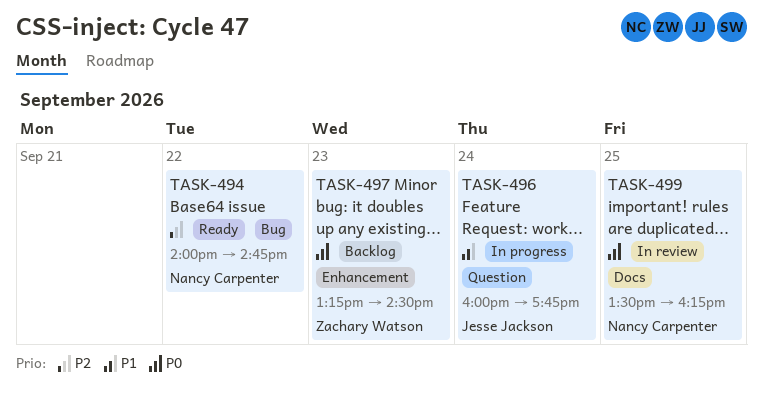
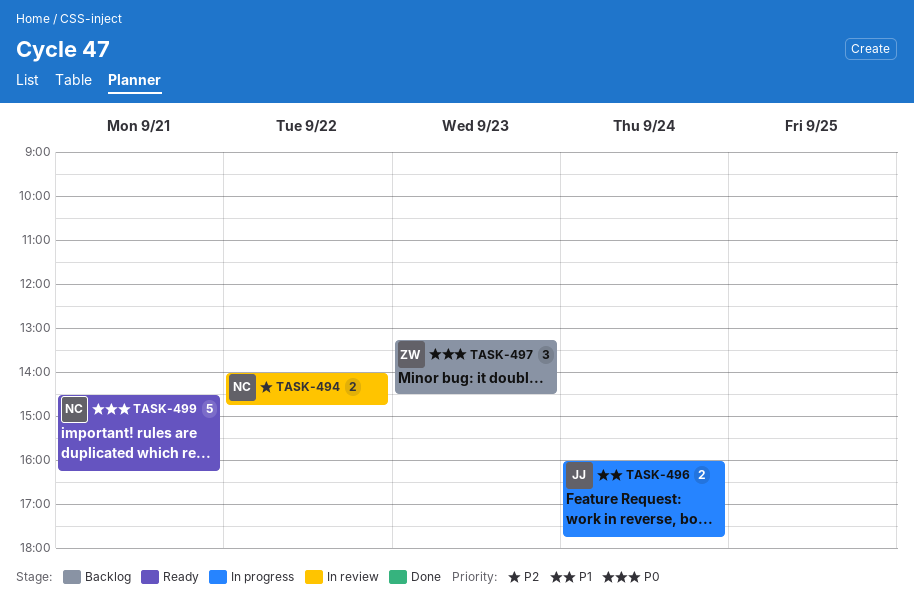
TASK-494, status: Ready -> In review
TASK-499, status: In review -> Ready
TASK-499, day: Sep 25 -> Sep 21
TASK-499, begins: 13:30 -> 14:30

